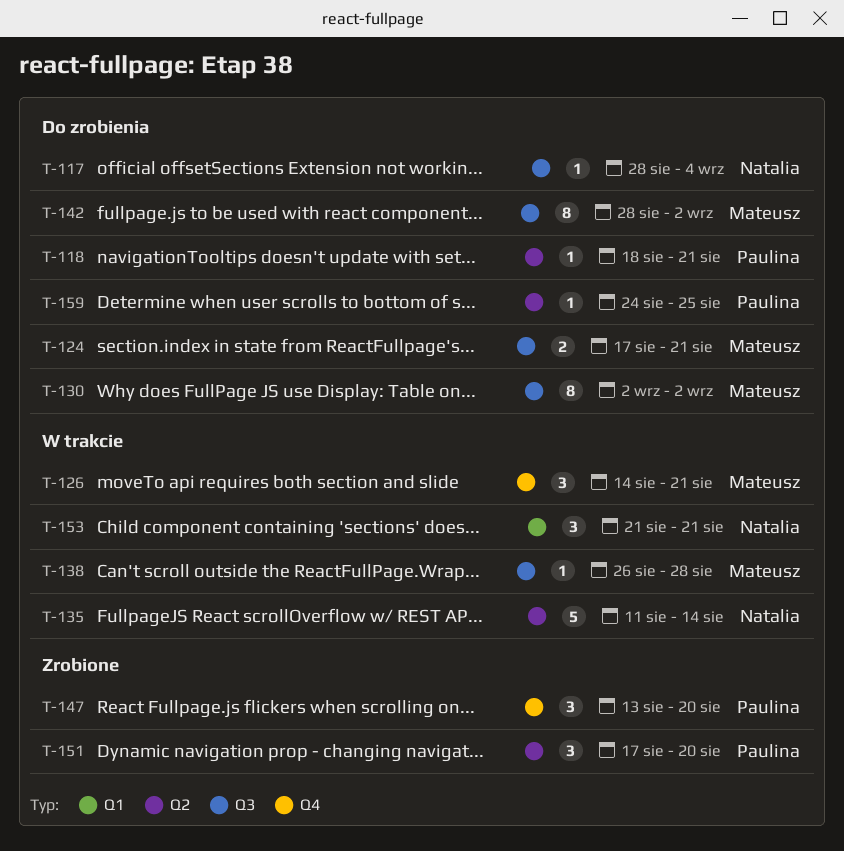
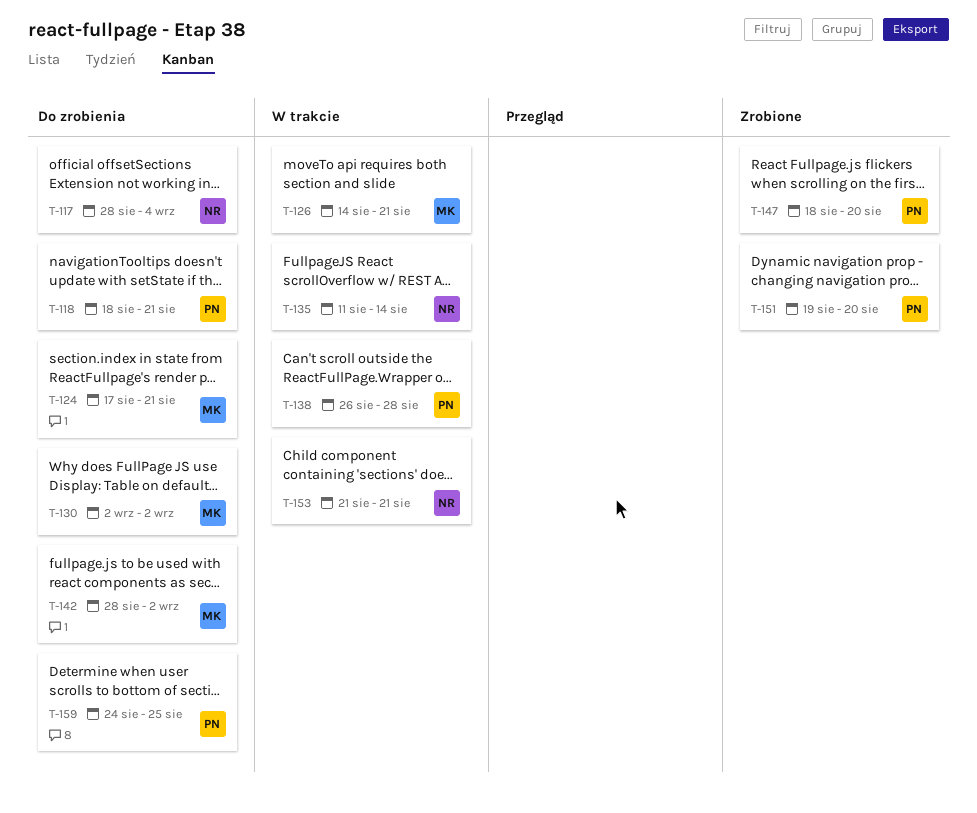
T-138, owner: Mateusz -> Paulina
T-147, start: Aug 13 -> Aug 18
T-151, start: Aug 17 -> Aug 19

